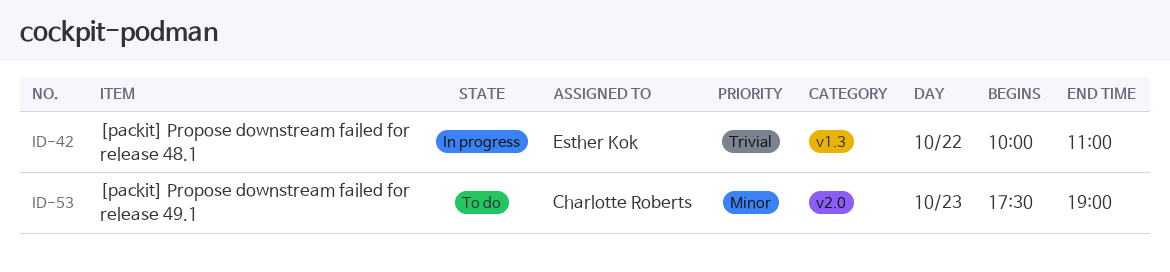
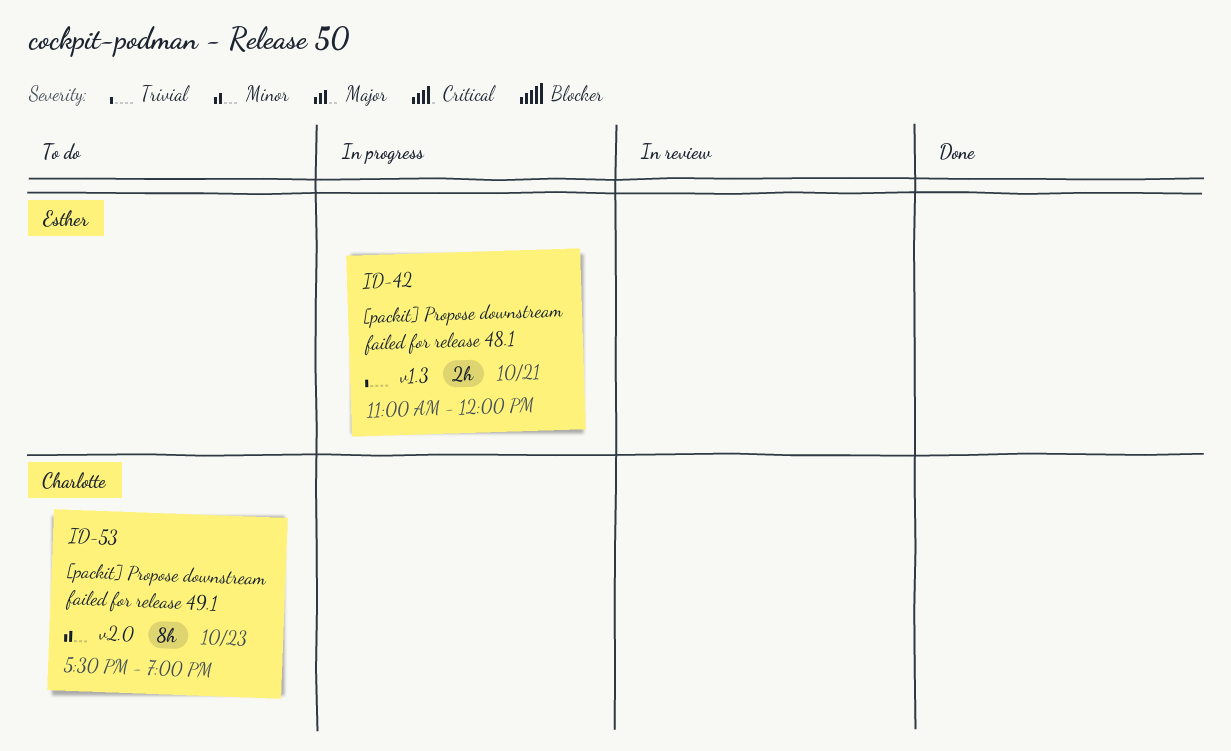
ID-42, day: Oct 22 -> Oct 21
ID-42, begins: 10:00 -> 11:00
ID-42, ends: 11:00 -> 12:00

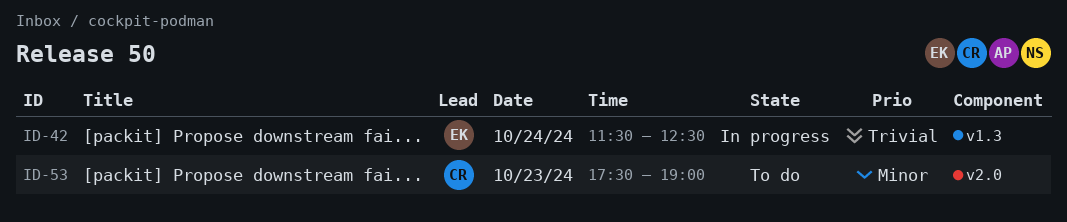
ID-42, day: Oct 21 -> Oct 24
ID-42, begins: 11:00 -> 11:30
ID-42, ends: 12:00 -> 12:30

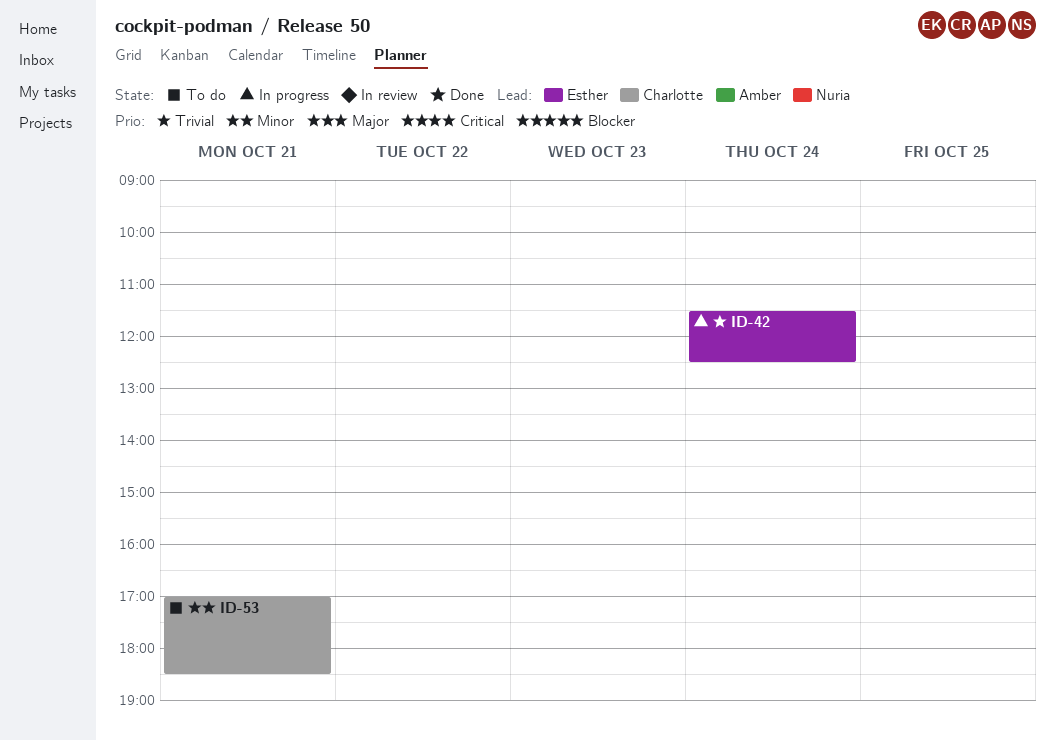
ID-53, day: Oct 23 -> Oct 21
ID-53, begins: 17:30 -> 17:00
ID-53, ends: 19:00 -> 18:30

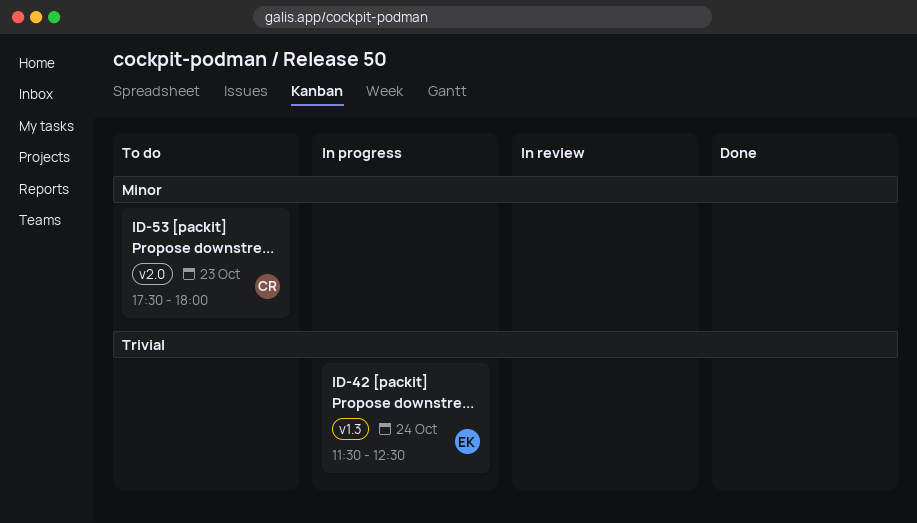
ID-53, day: Oct 21 -> Oct 23
ID-53, begins: 17:00 -> 17:30
ID-53, ends: 18:30 -> 18:00

